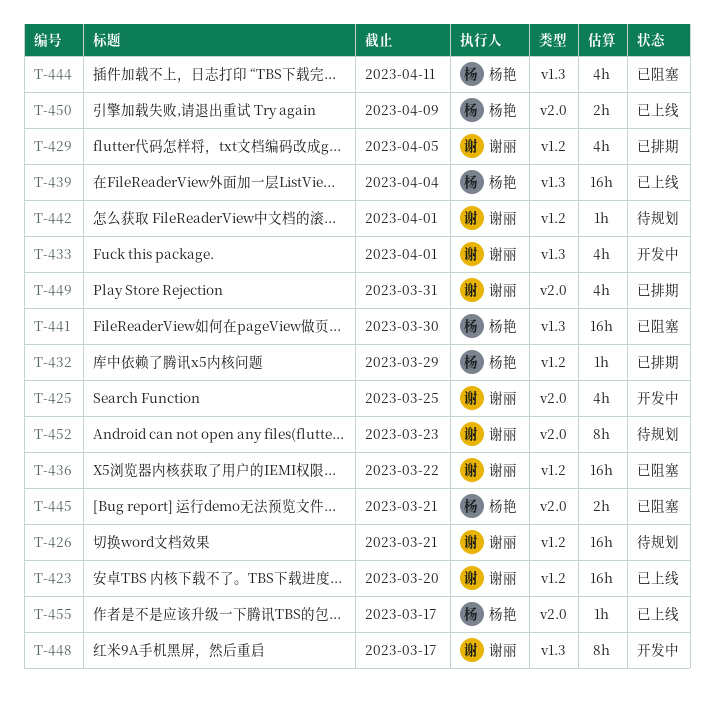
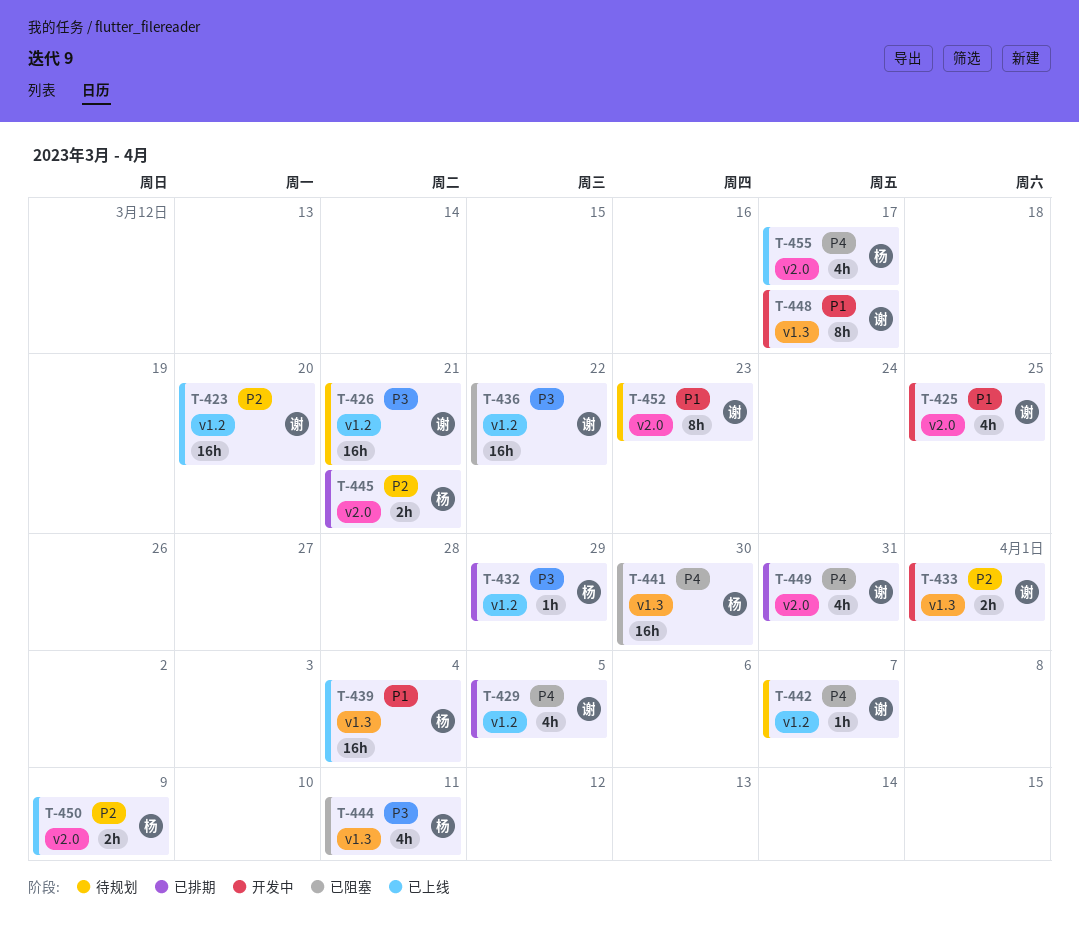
T-433, estimate: 4h -> 2h
T-442, due: Apr 1 -> Apr 7
T-445, status: 已阻塞 -> 已排期
T-455, estimate: 1h -> 4h

